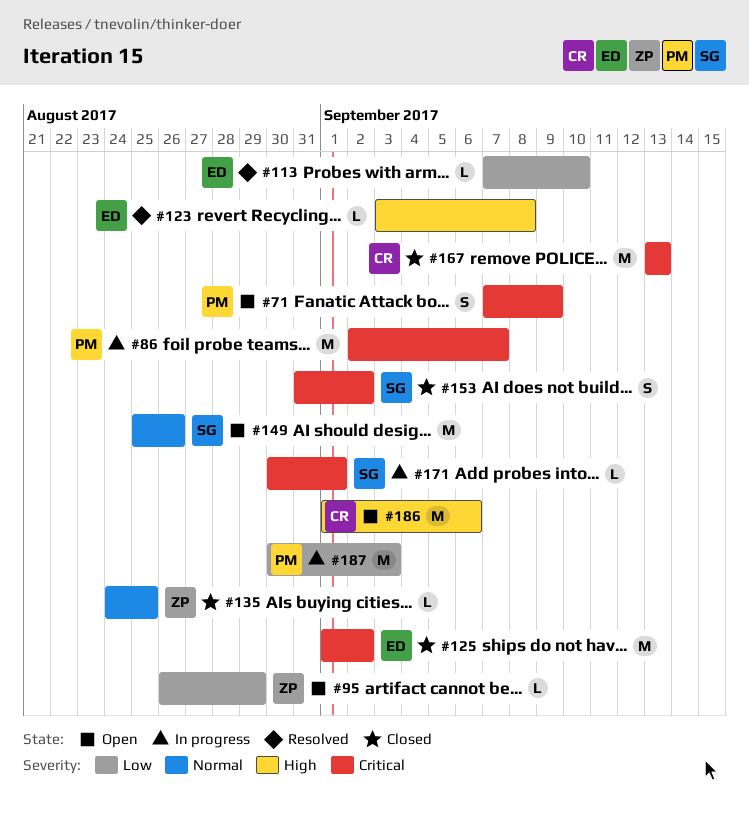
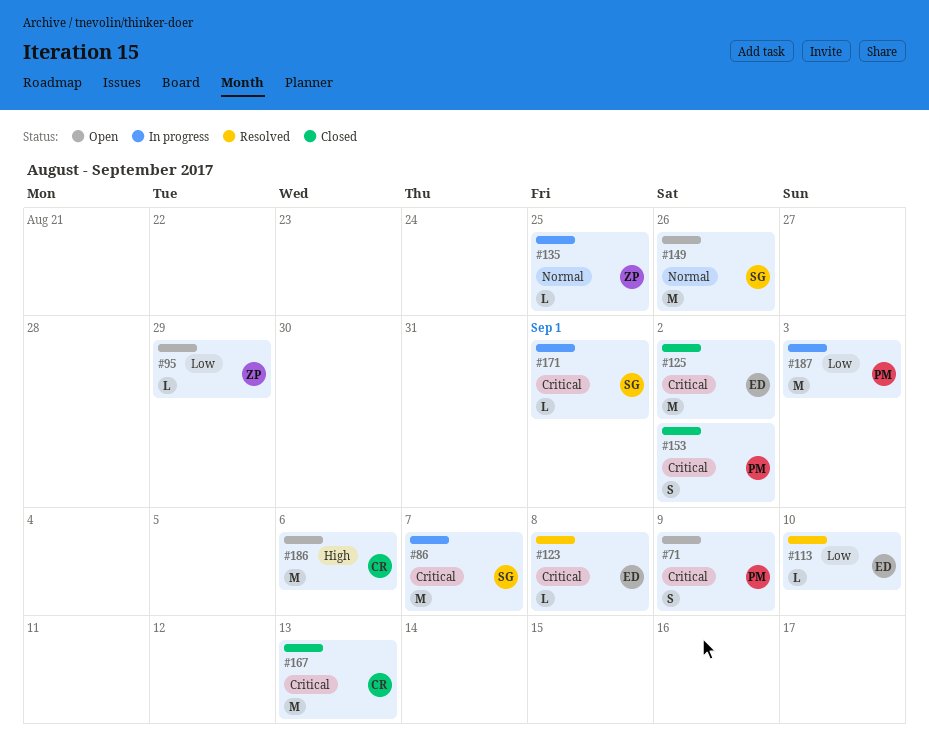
#86, owner: PM -> SG
#123, priority: High -> Critical
#135, status: Closed -> In progress
#153, owner: SG -> PM

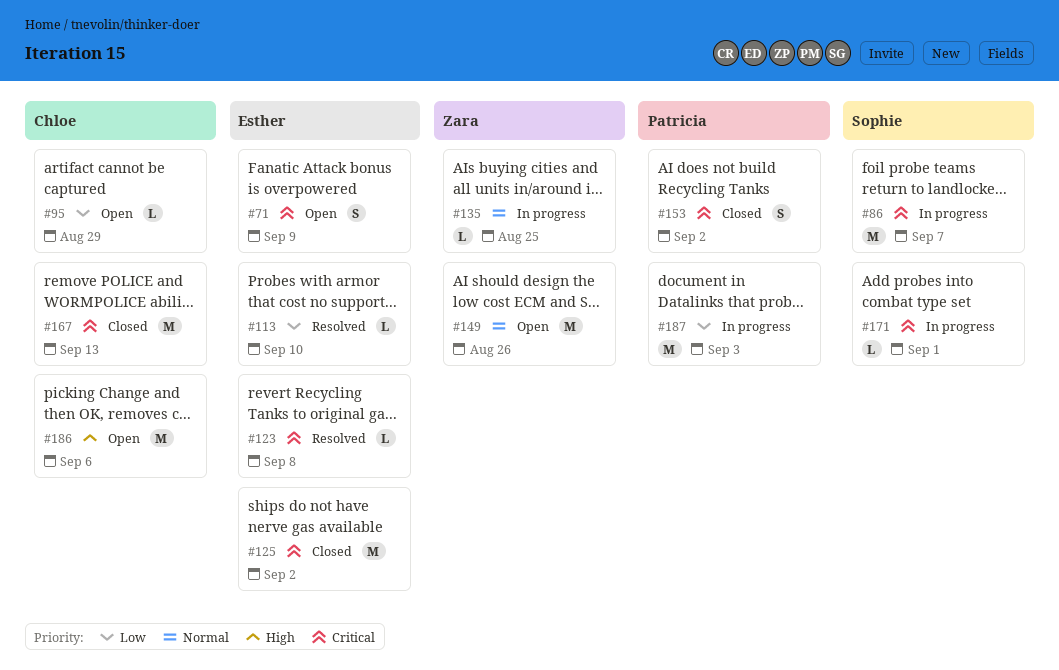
#71, owner: Patricia -> Esther
#95, owner: Zara -> Chloe
#149, owner: Sophie -> Zara

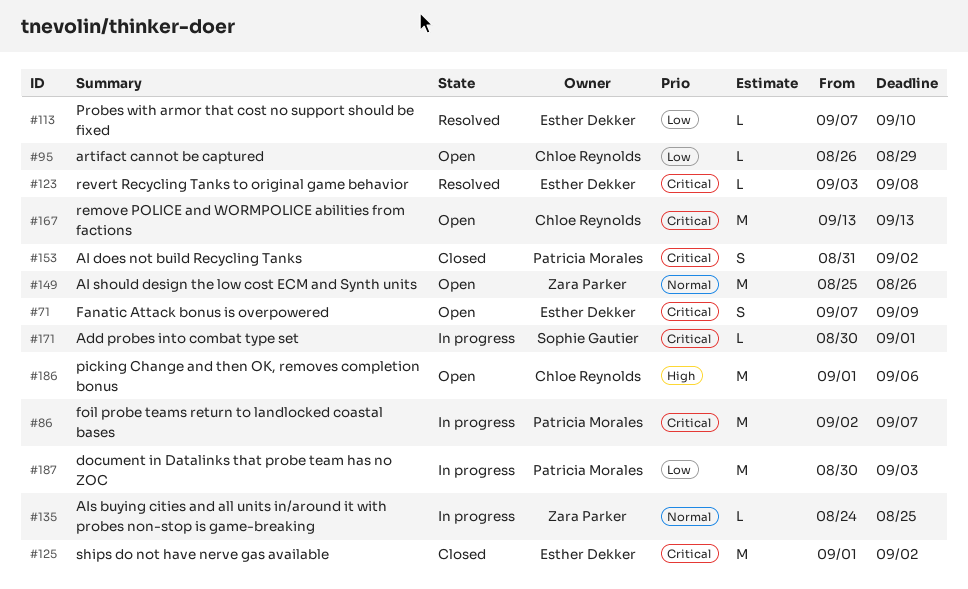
#86, owner: Sophie Gautier -> Patricia Morales
#167, status: Closed -> Open

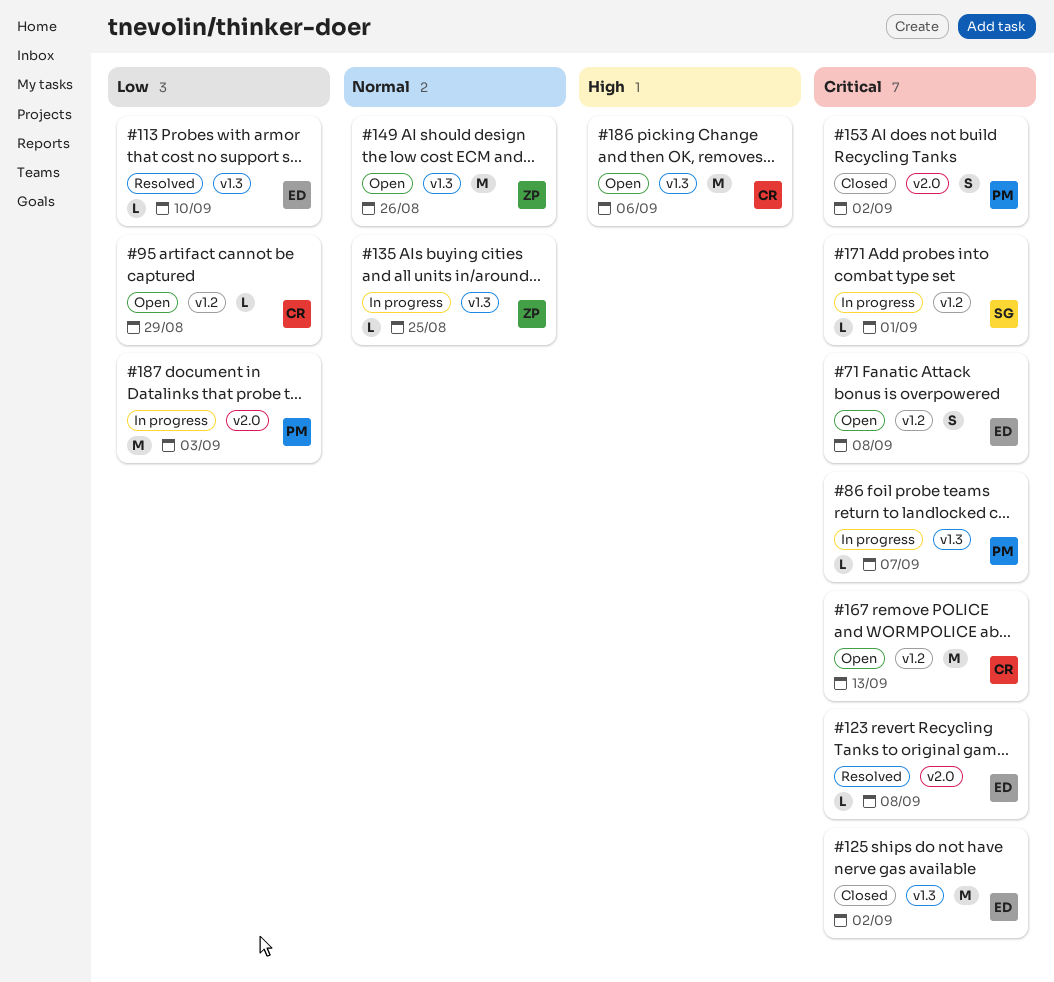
#71, due: Sep 9 -> Sep 8
#86, estimate: M -> L

